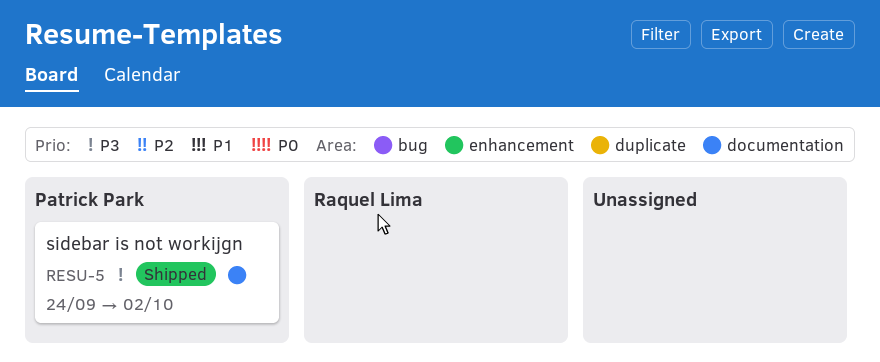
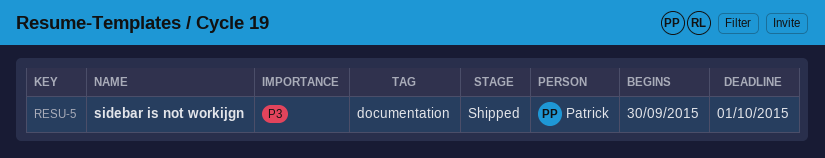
RESU-5, start: Sep 24 -> Sep 30
RESU-5, due: Oct 2 -> Oct 1

